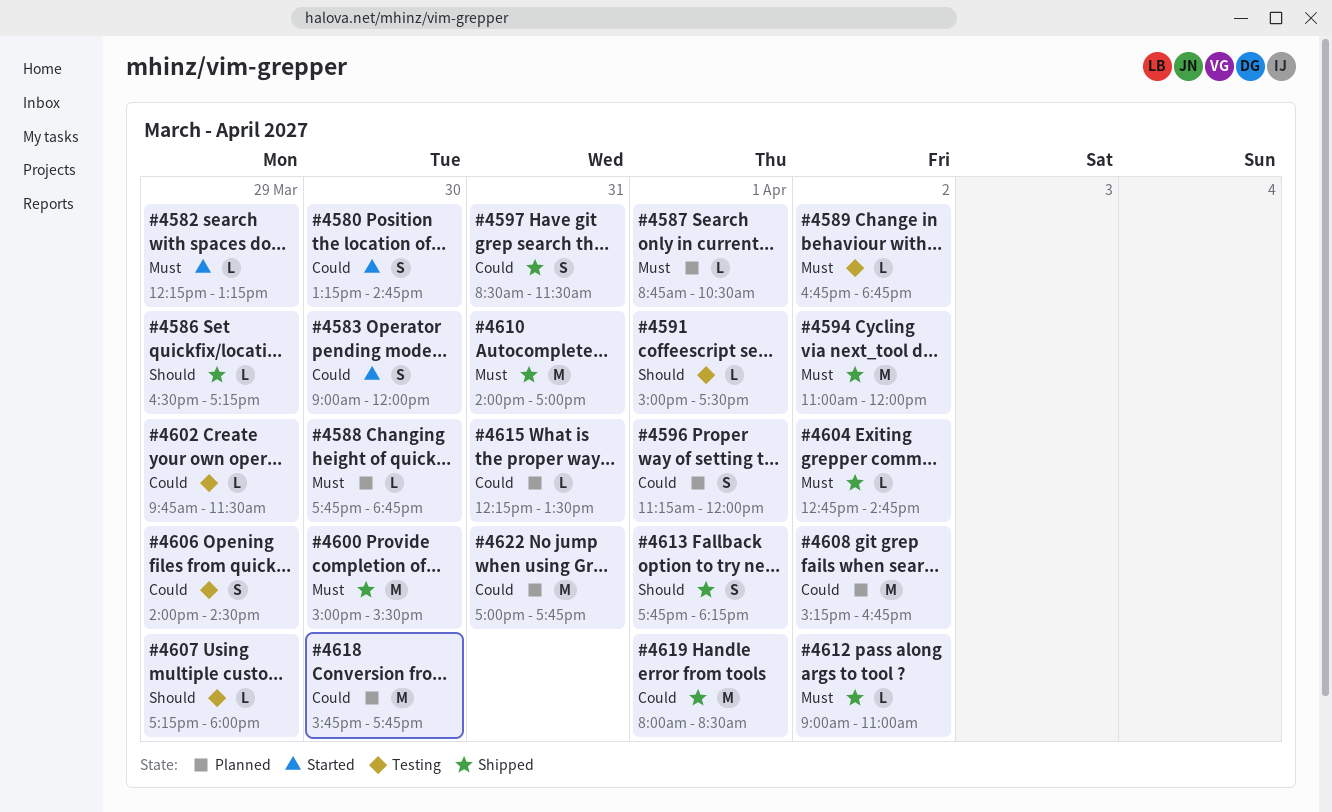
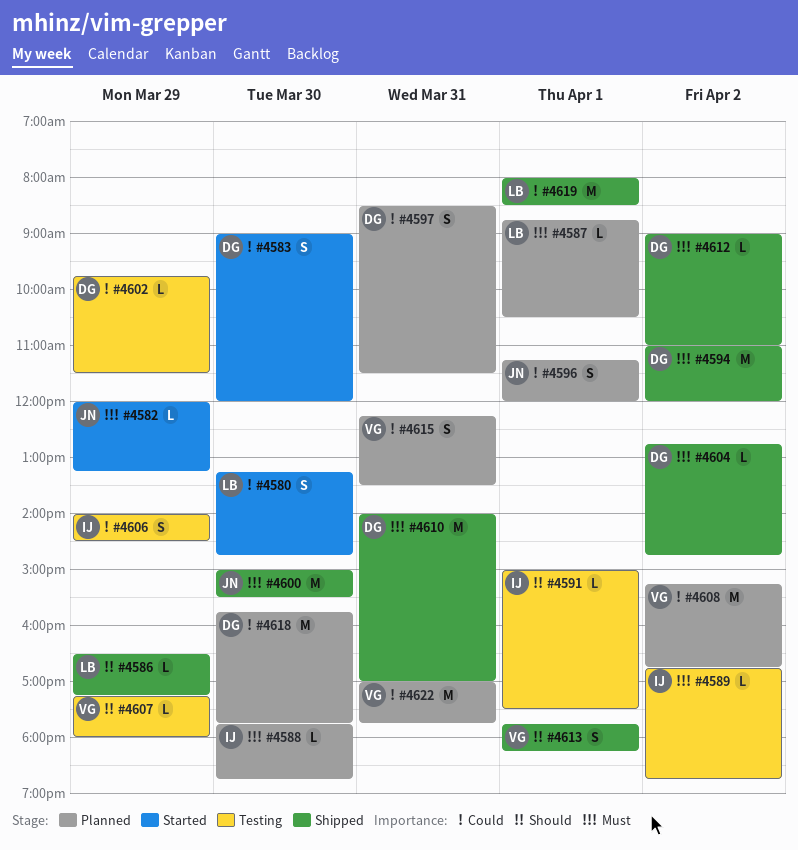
#4582, begins: 12:15 -> 12:00
#4597, status: Shipped -> Planned
#4615, estimate: L -> S

